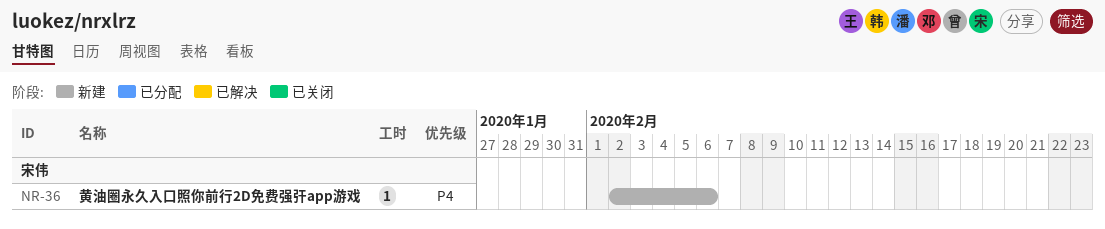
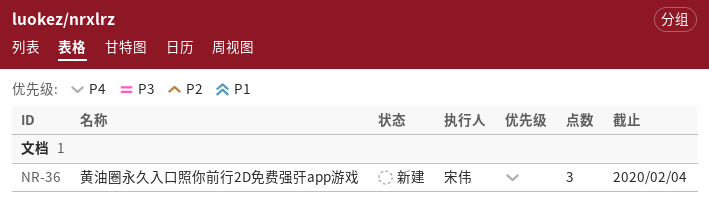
NR-36, estimate: 1 -> 3
NR-36, due: Feb 6 -> Feb 4

